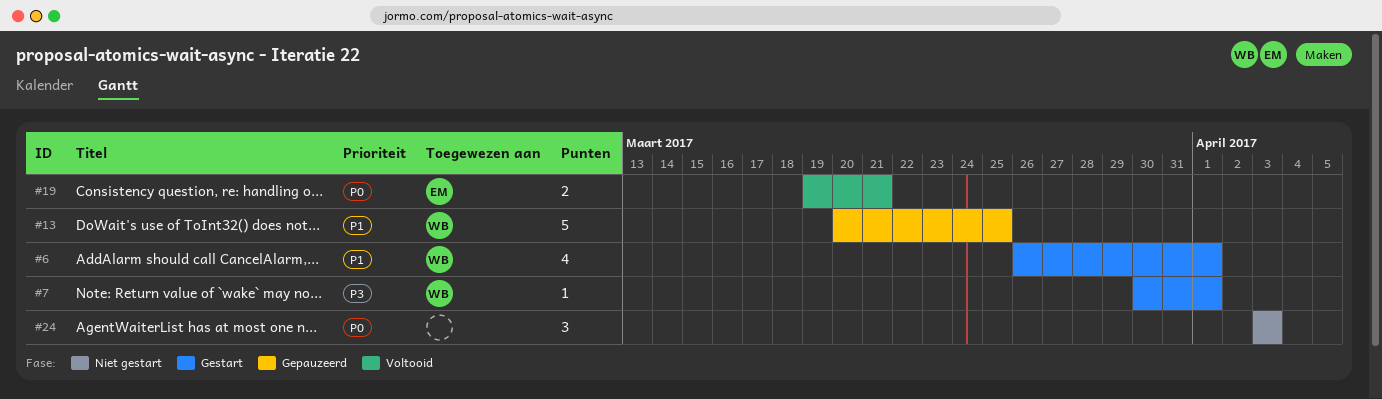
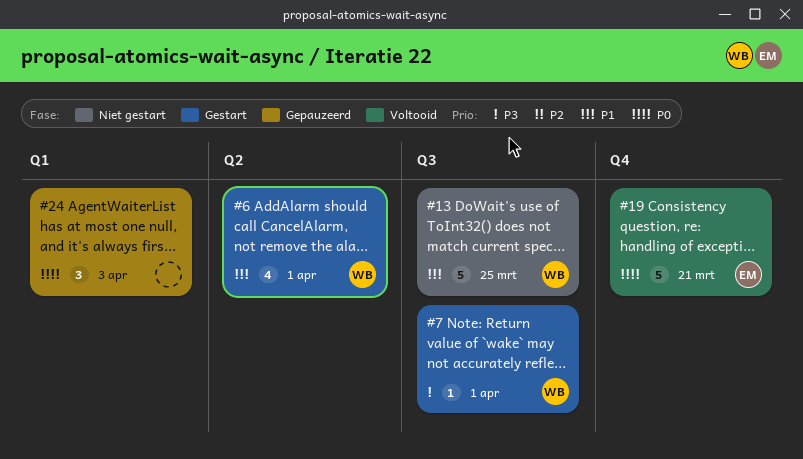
#13, status: Gepauzeerd -> Niet gestart
#19, estimate: 2 -> 5
#24, status: Niet gestart -> Gepauzeerd

